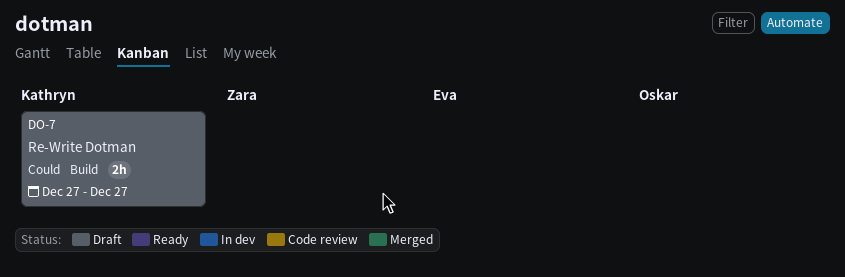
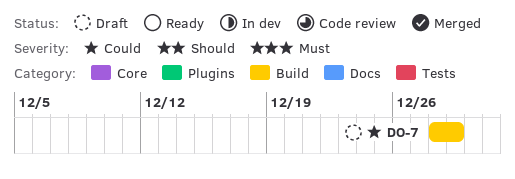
DO-7, start: Dec 27 -> Dec 28
DO-7, due: Dec 27 -> Dec 29

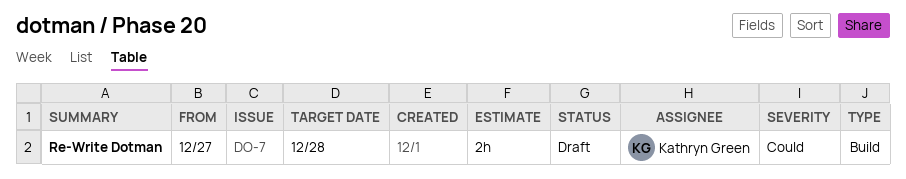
DO-7, start: Dec 28 -> Dec 27
DO-7, due: Dec 29 -> Dec 28

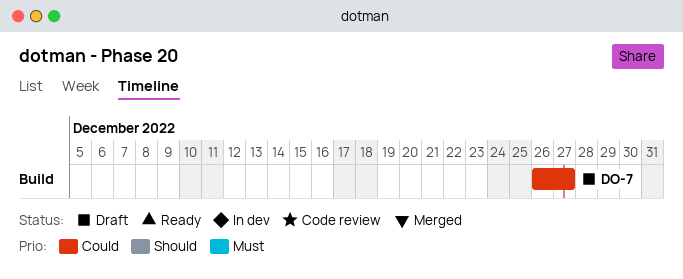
DO-7, start: Dec 27 -> Dec 26
DO-7, due: Dec 28 -> Dec 27

